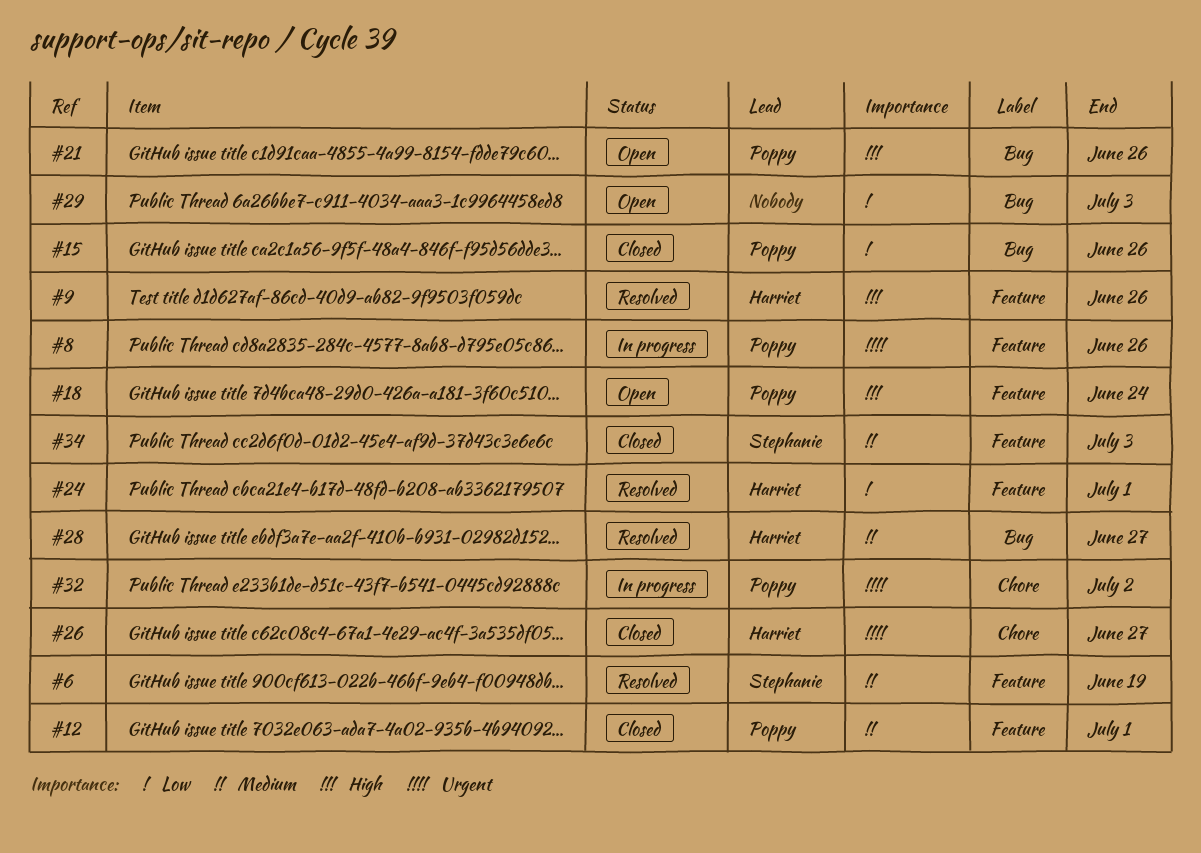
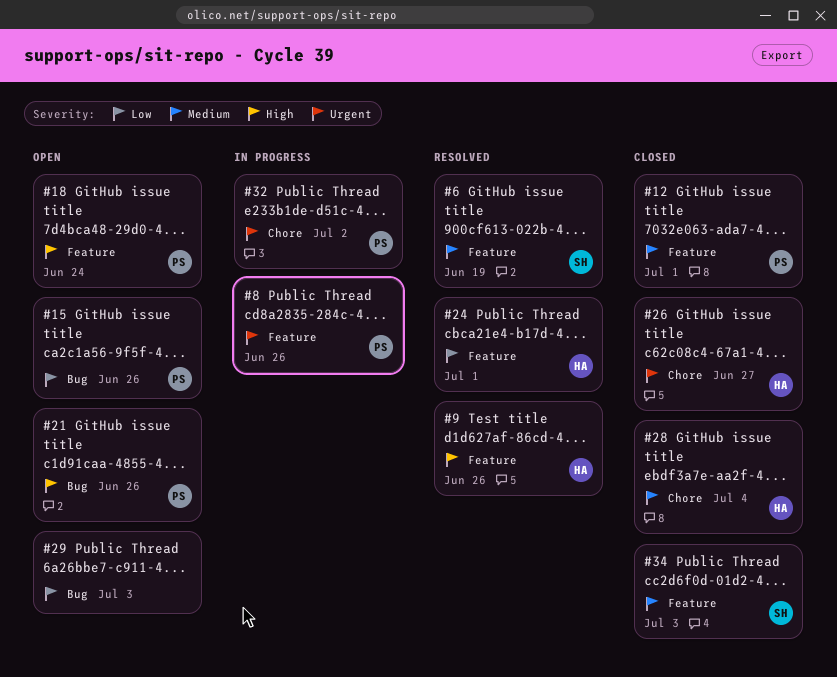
#15, status: Closed -> Open
#28, status: Resolved -> Closed
#28, label: Bug -> Chore
#28, due: Jun 27 -> Jul 4

